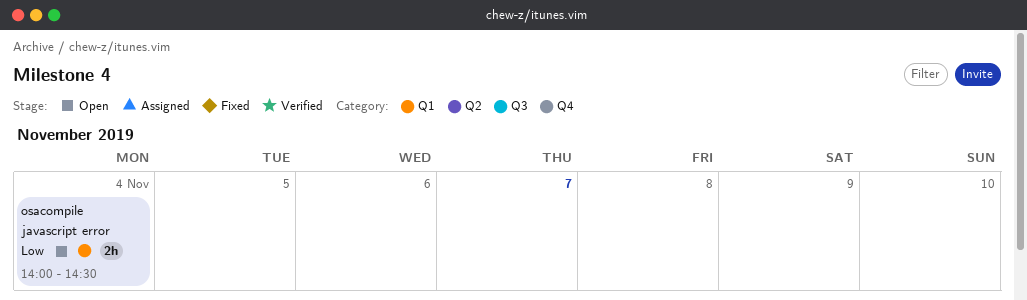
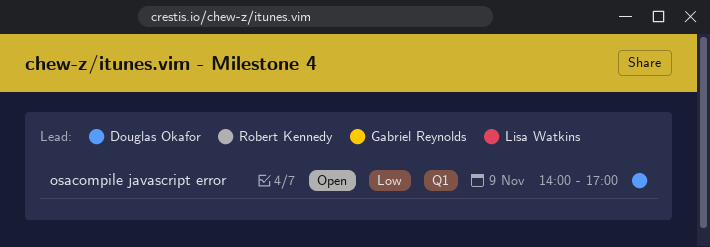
osacompile javascript error, day: Nov 4 -> Nov 9
osacompile javascript error, ends: 14:30 -> 17:00

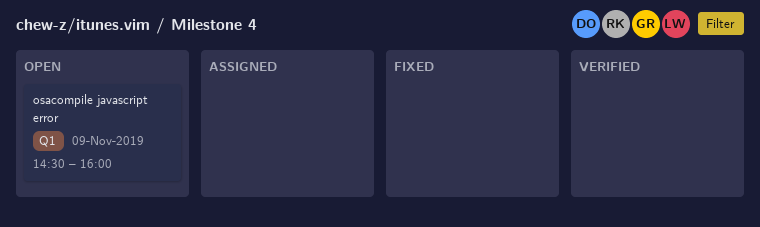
osacompile javascript error, begins: 14:00 -> 14:30
osacompile javascript error, ends: 17:00 -> 16:00

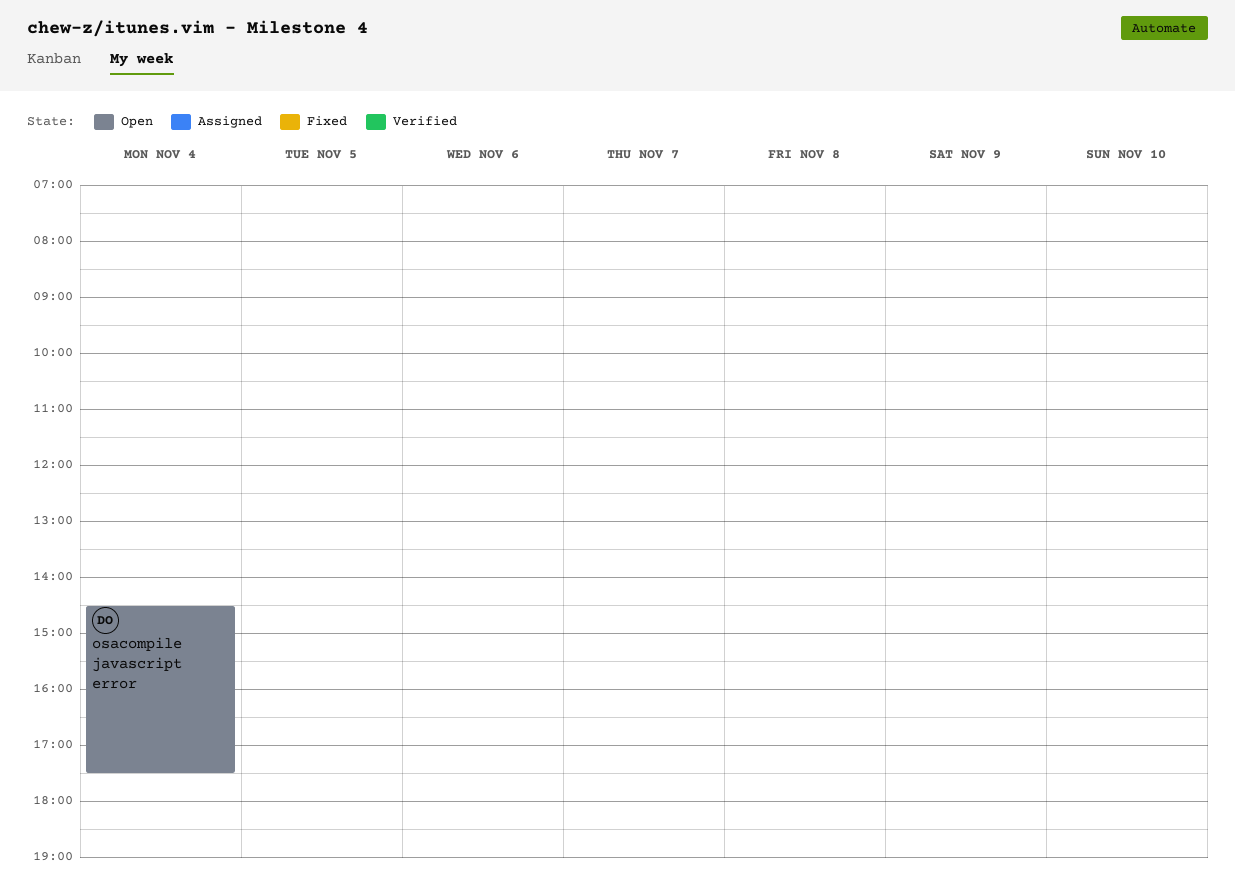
osacompile javascript error, day: Nov 9 -> Nov 4
osacompile javascript error, ends: 16:00 -> 17:30

